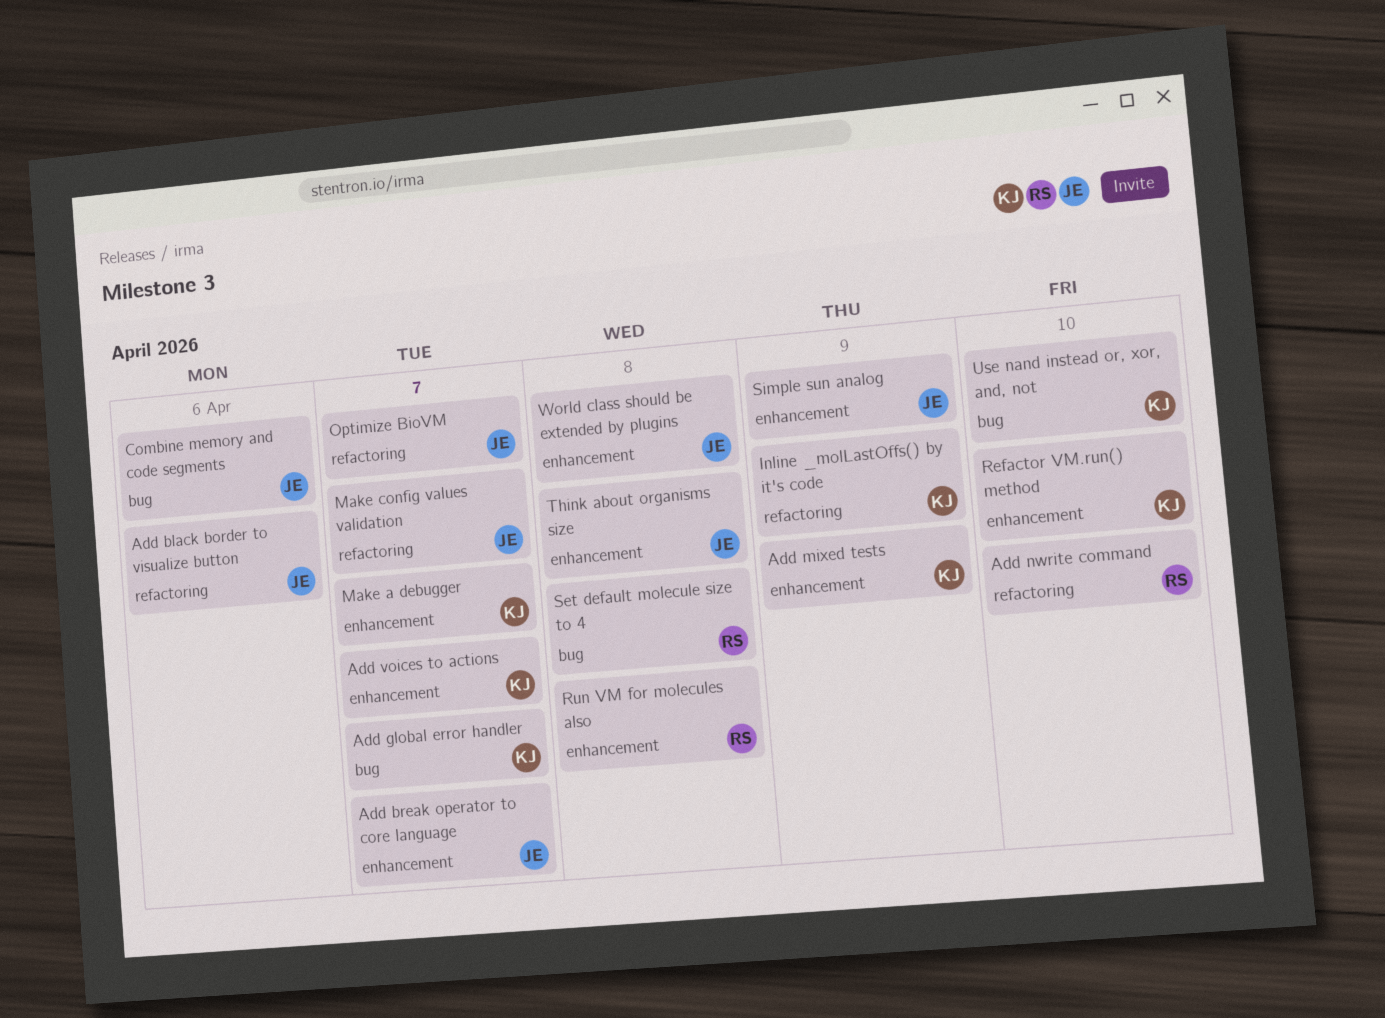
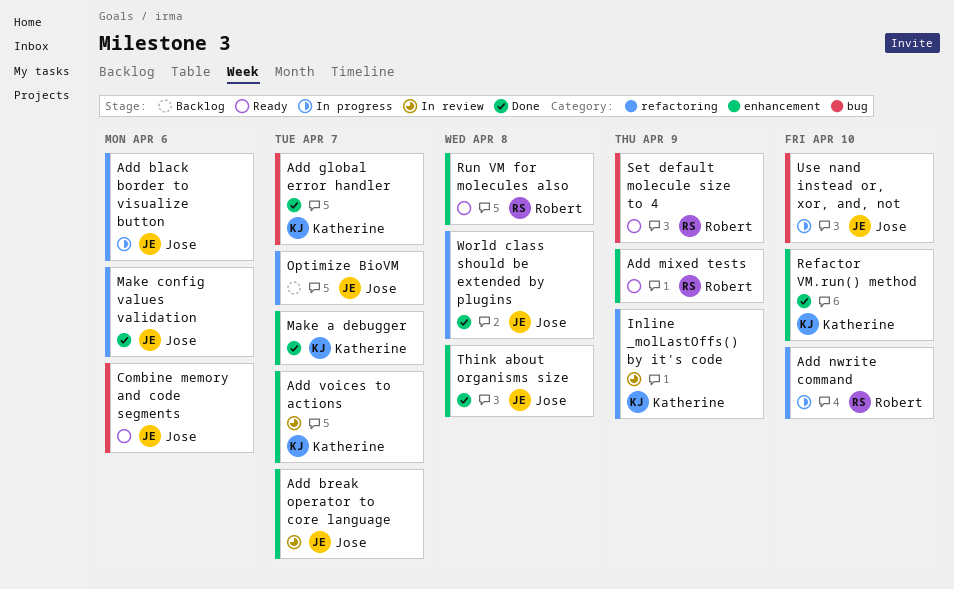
Add mixed tests, owner: Katherine -> Robert
Make config values validation, due: Apr 7 -> Apr 6
Set default molecule size to 4, due: Apr 8 -> Apr 9
Simple sun analog: present -> none
Use nand instead or, xor, and, not, owner: Katherine -> Jose
World class should be extended by plugins, label: enhancement -> refactoring

